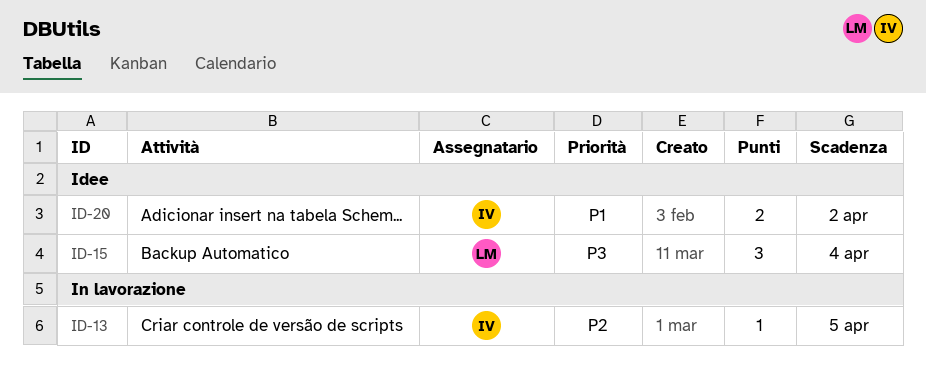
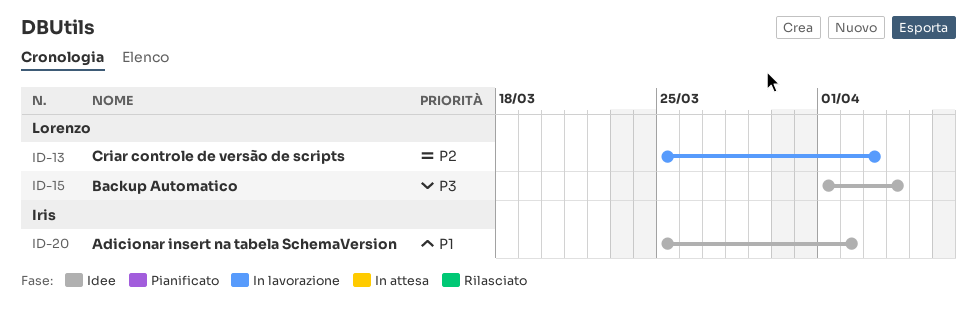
ID-13, owner: Iris -> Lorenzo
ID-13, due: Apr 5 -> Apr 3

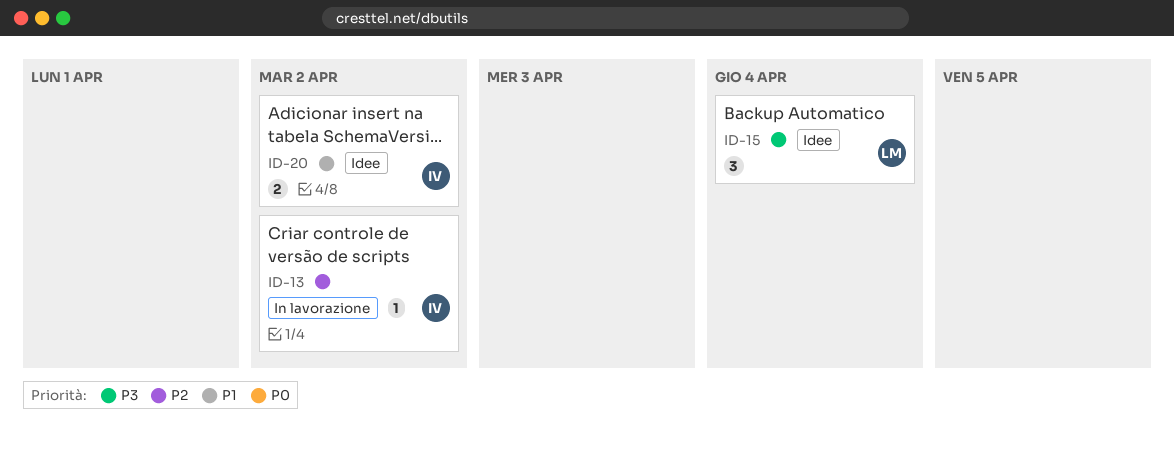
ID-13, owner: Lorenzo -> Iris
ID-13, due: Apr 3 -> Apr 2

